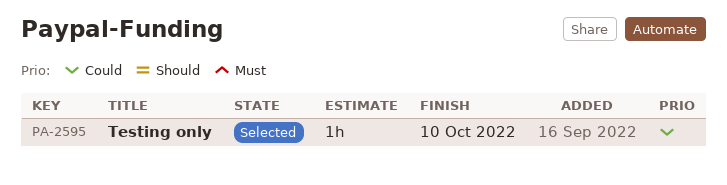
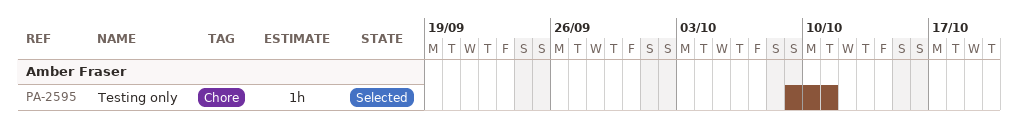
PA-2595, due: Oct 10 -> Oct 11

